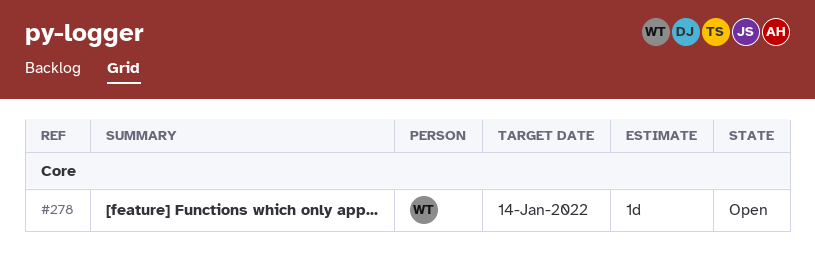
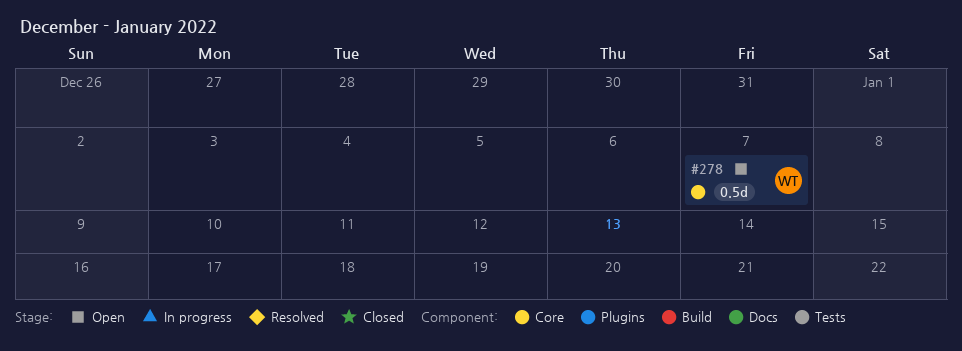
#278, estimate: 1d -> 0.5d
#278, due: Jan 14 -> Jan 7

